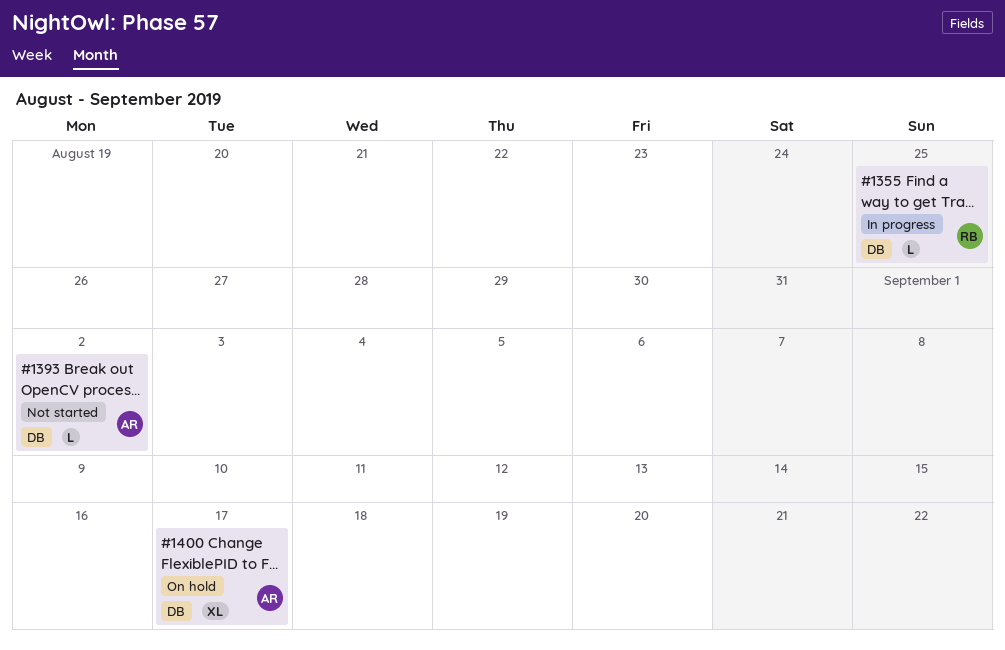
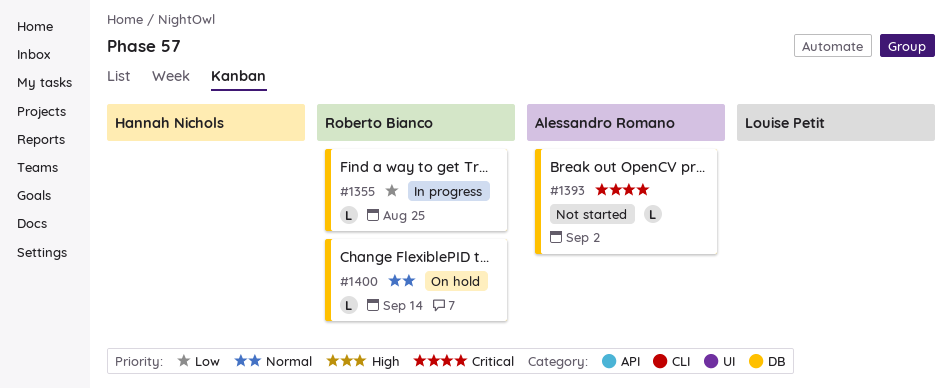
#1400, owner: Alessandro Romano -> Roberto Bianco
#1400, estimate: XL -> L
#1400, due: Sep 17 -> Sep 14

